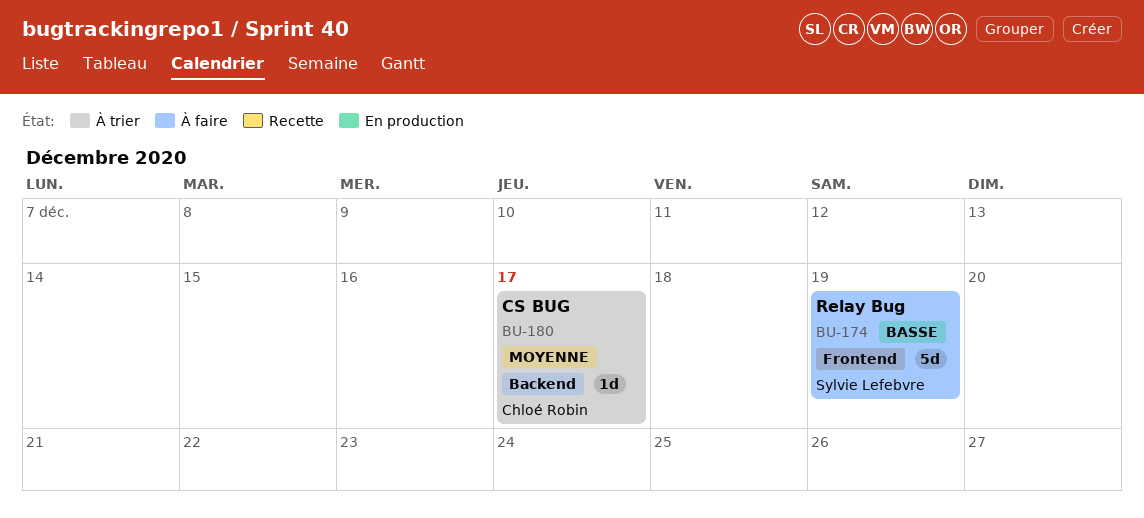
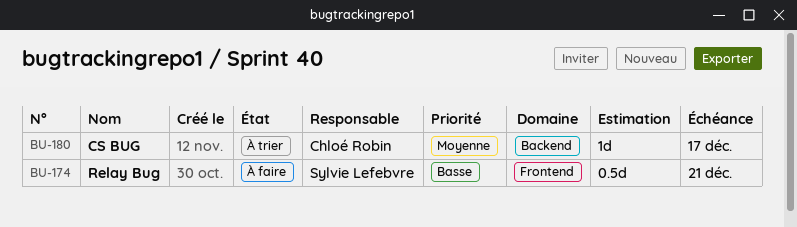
BU-174, estimate: 5d -> 0.5d
BU-174, due: Dec 19 -> Dec 21

